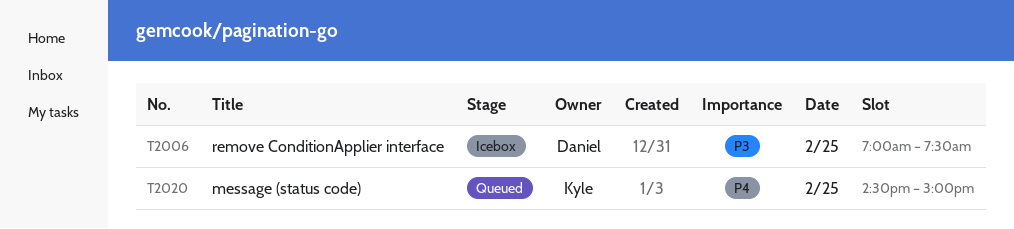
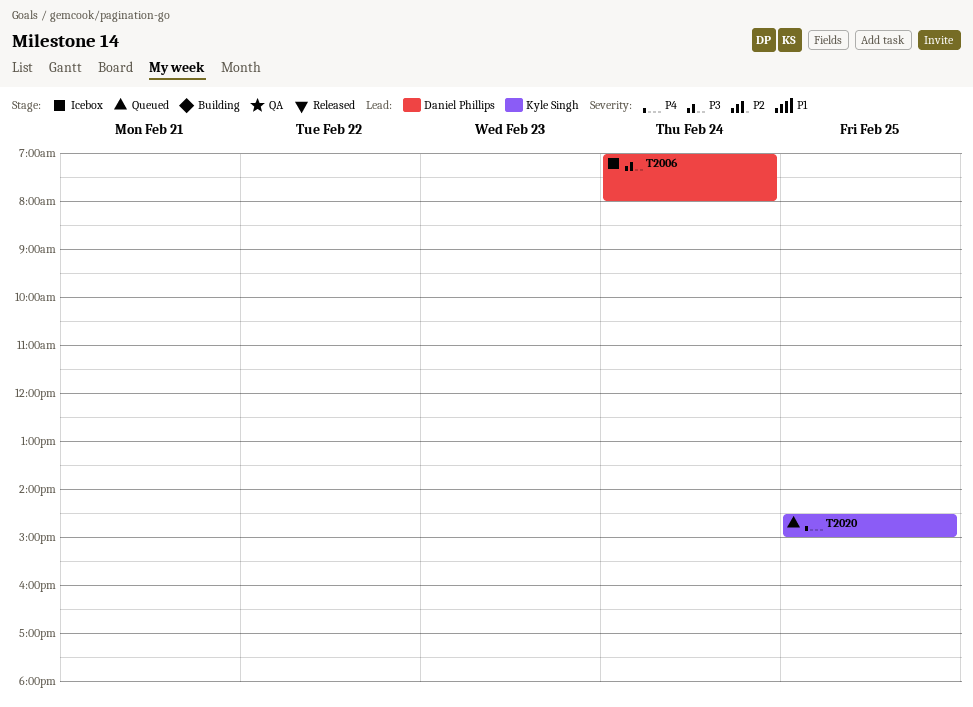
T2006, day: Feb 25 -> Feb 24
T2006, ends: 07:30 -> 08:00

